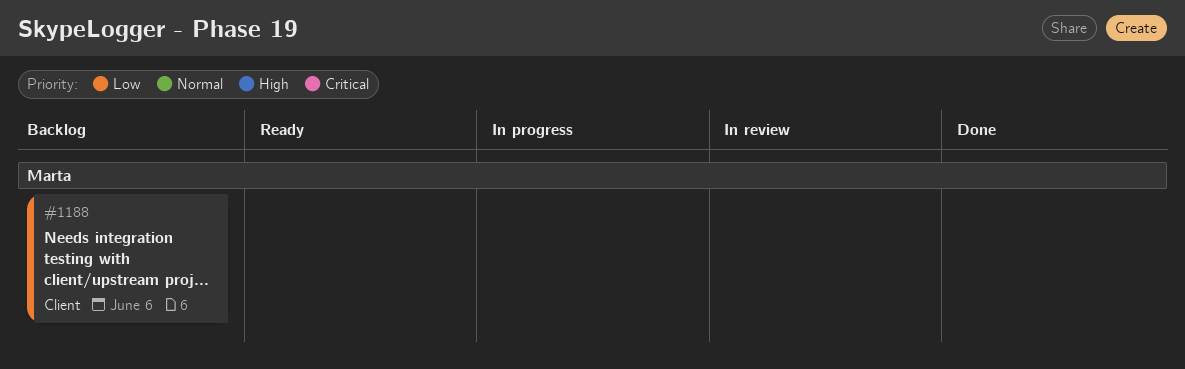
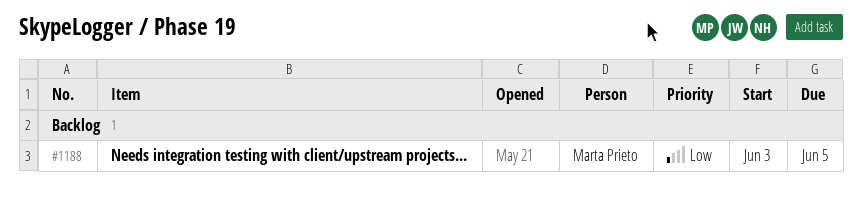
#1188, due: Jun 6 -> Jun 5

